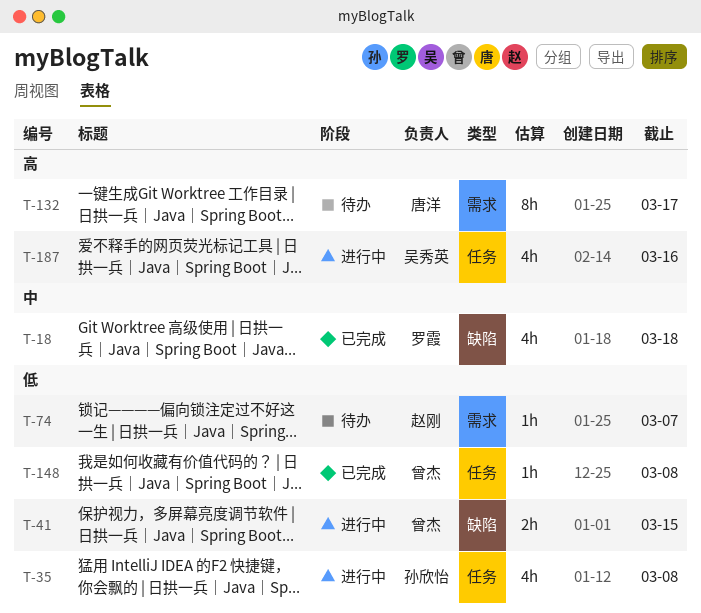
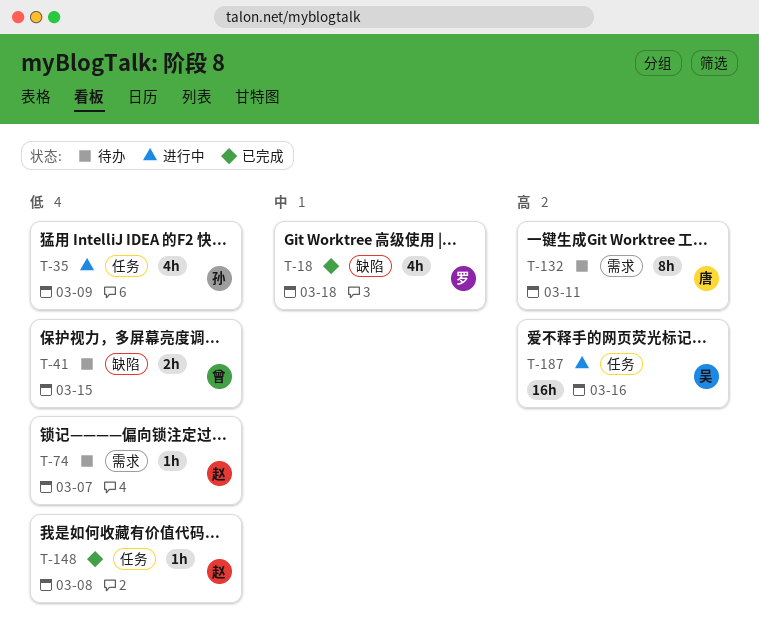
T-35, due: Mar 8 -> Mar 9
T-41, status: 进行中 -> 待办
T-132, due: Mar 17 -> Mar 11
T-148, owner: 曾杰 -> 赵刚
T-187, estimate: 4h -> 16h

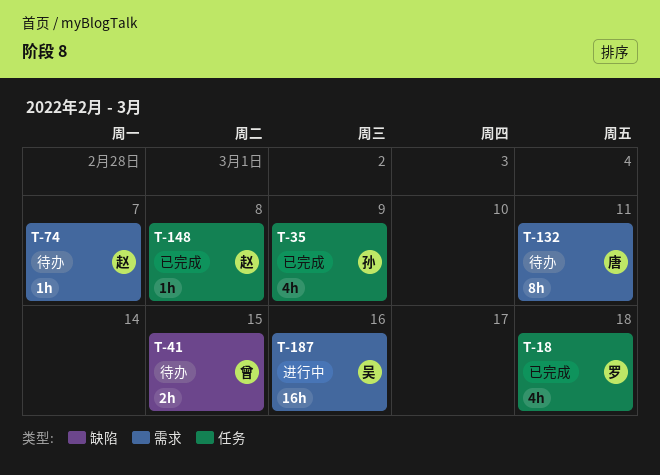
T-18, label: 缺陷 -> 任务
T-35, status: 进行中 -> 已完成
T-187, label: 任务 -> 需求

